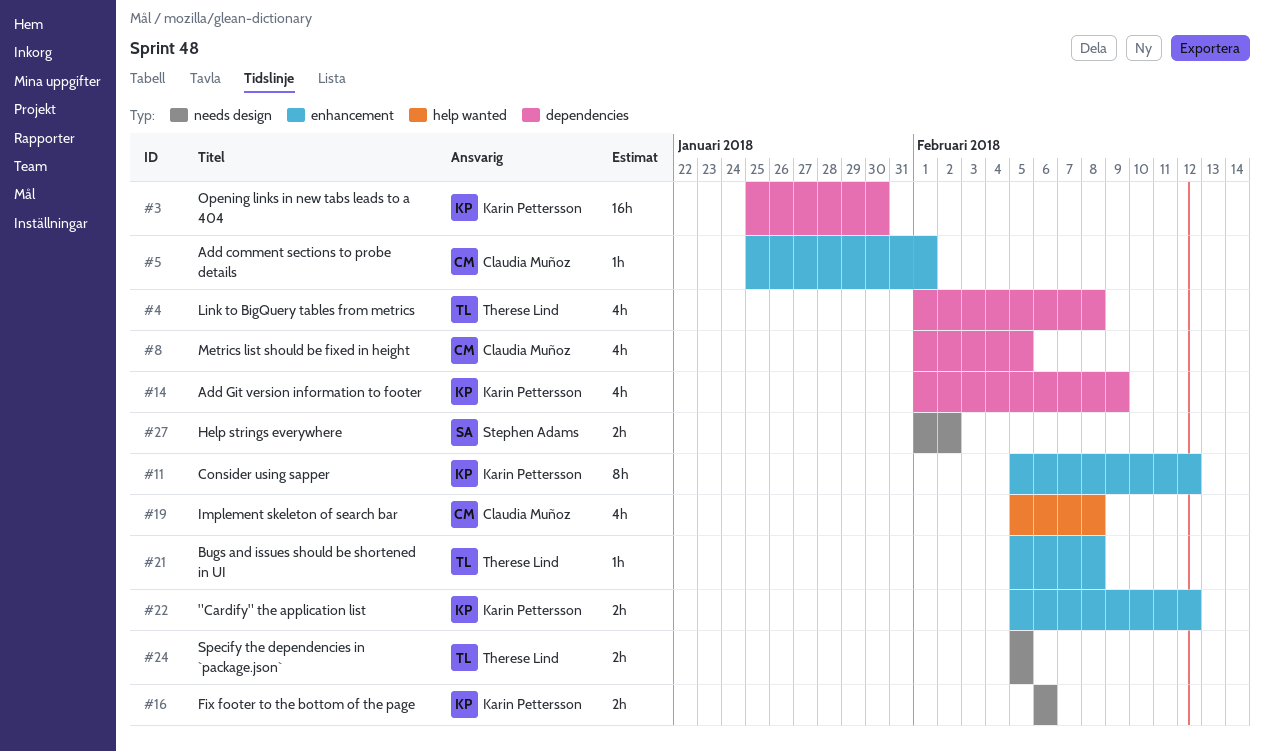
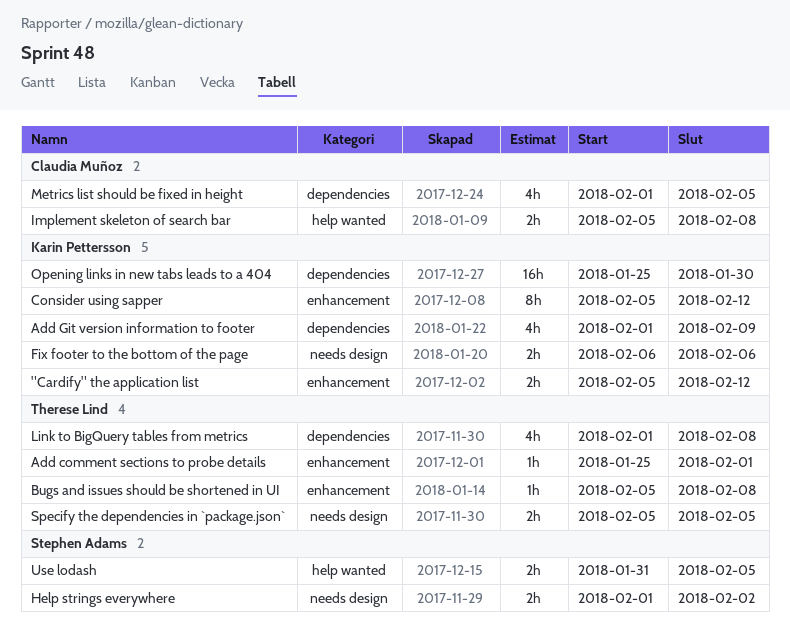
Add comment sections to probe details, owner: Claudia Muñoz -> Therese Lind
Implement skeleton of search bar, estimate: 4h -> 2h
Use lodash: none -> present

